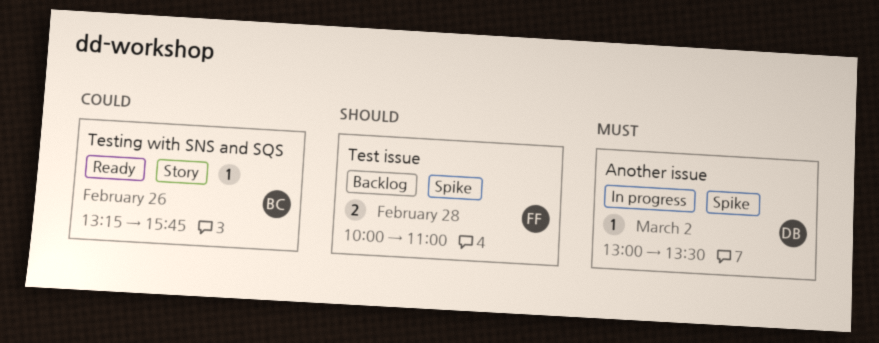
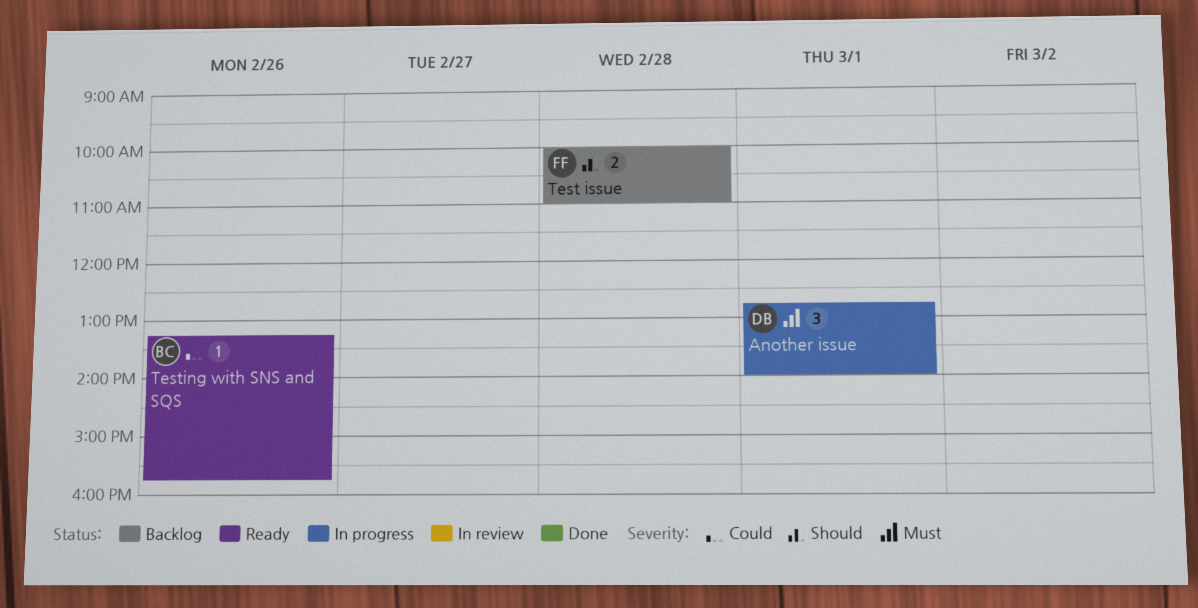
Another issue, estimate: 1 -> 3
Another issue, day: Mar 2 -> Mar 1
Another issue, begins: 13:00 -> 12:45
Another issue, ends: 13:30 -> 14:00

